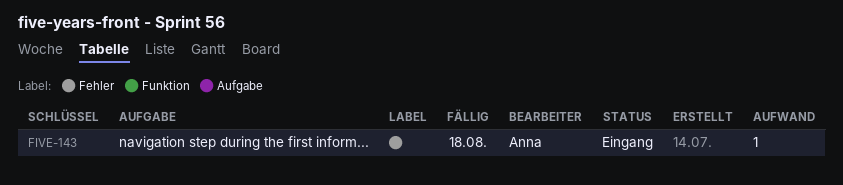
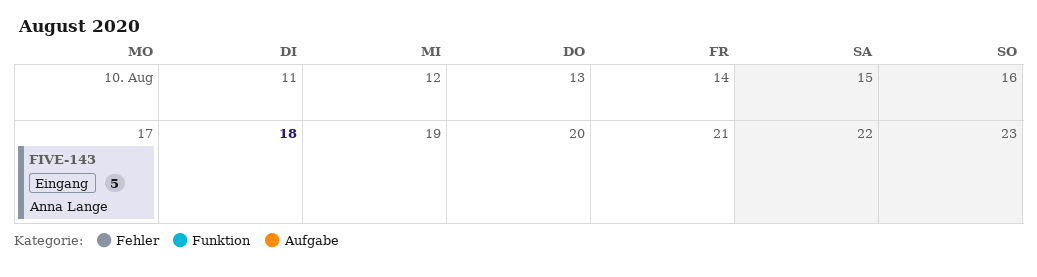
FIVE-143, estimate: 1 -> 5
FIVE-143, due: Aug 18 -> Aug 17

